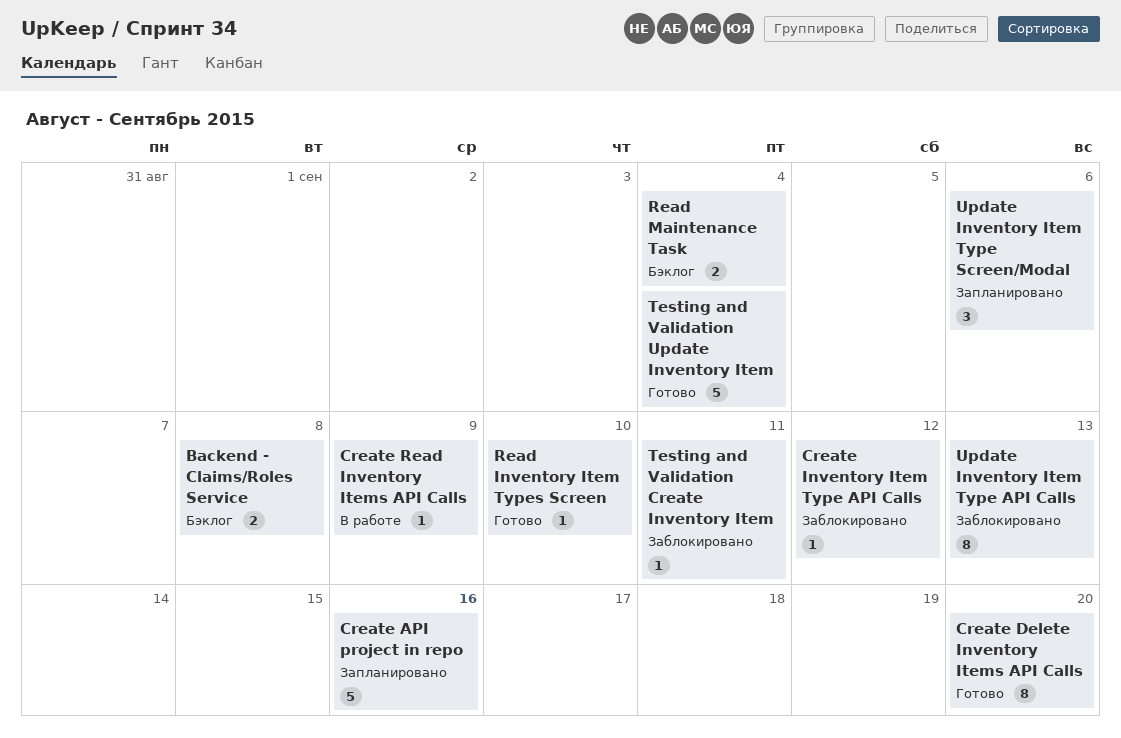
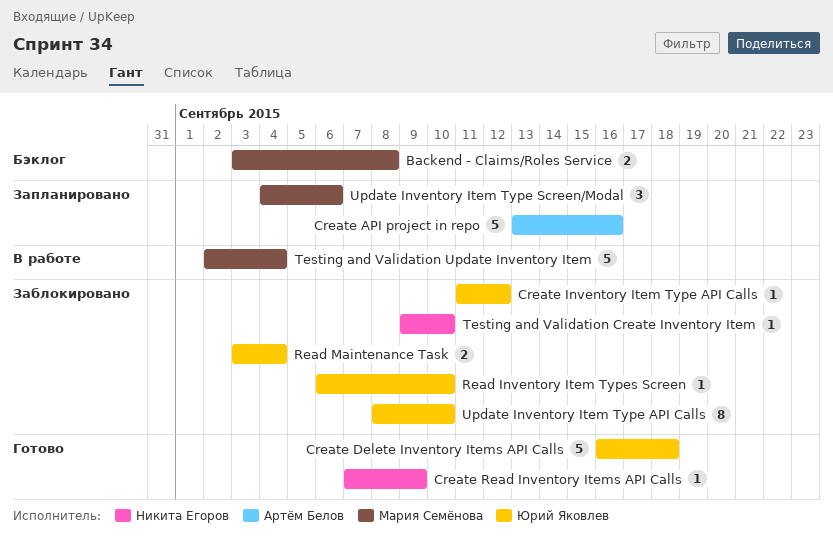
Create Delete Inventory Items API Calls, estimate: 8 -> 5
Create Delete Inventory Items API Calls, due: Sep 20 -> Sep 18
Create Read Inventory Items API Calls, status: В работе -> Готово
Read Inventory Item Types Screen, status: Готово -> Заблокировано
Read Maintenance Task, status: Бэклог -> Заблокировано
Testing and Validation Create Inventory Item, due: Sep 11 -> Sep 10
Testing and Validation Update Inventory Item, status: Готово -> В работе
Update Inventory Item Type API Calls, due: Sep 13 -> Sep 10

